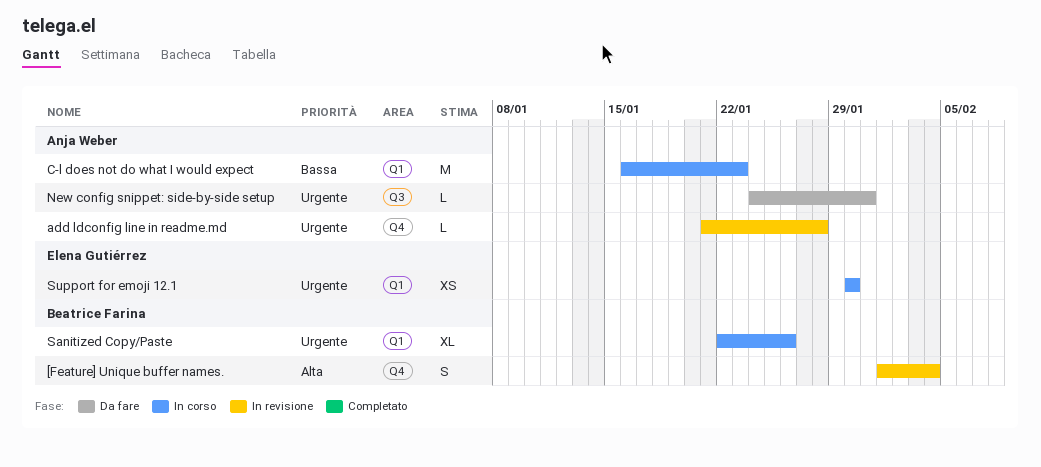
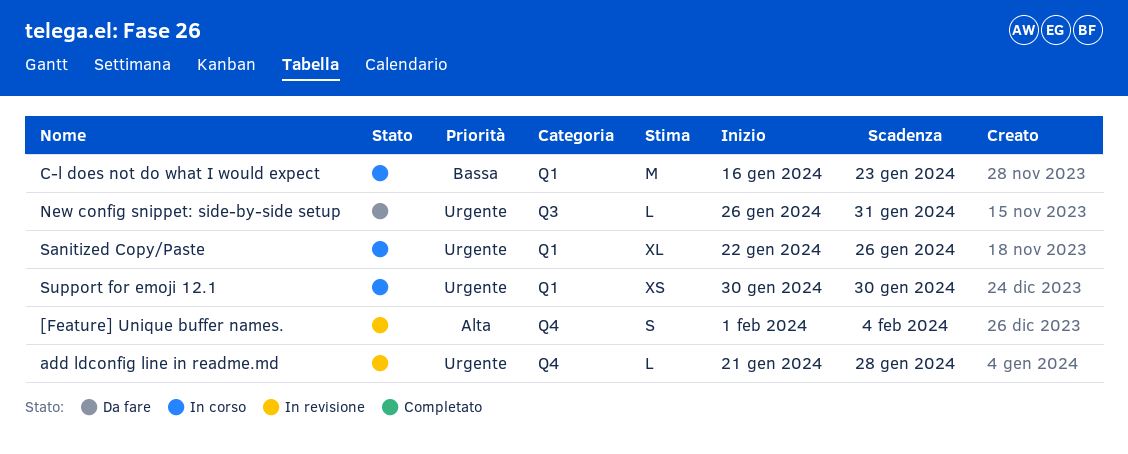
New config snippet: side-by-side setup, start: Jan 24 -> Jan 26

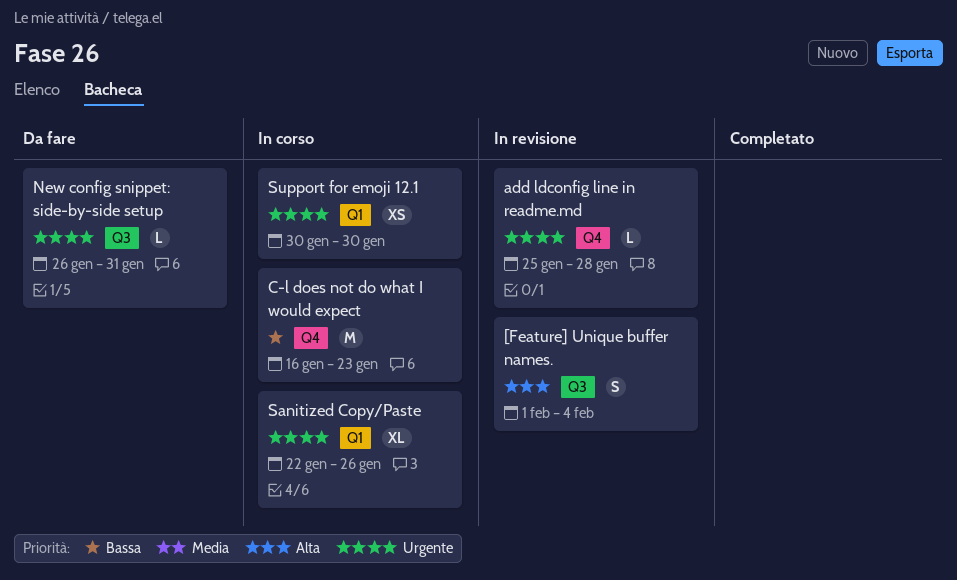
[Feature] Unique buffer names., label: Q4 -> Q3
add ldconfig line in readme.md, start: Jan 21 -> Jan 25
C-l does not do what I would expect, label: Q1 -> Q4

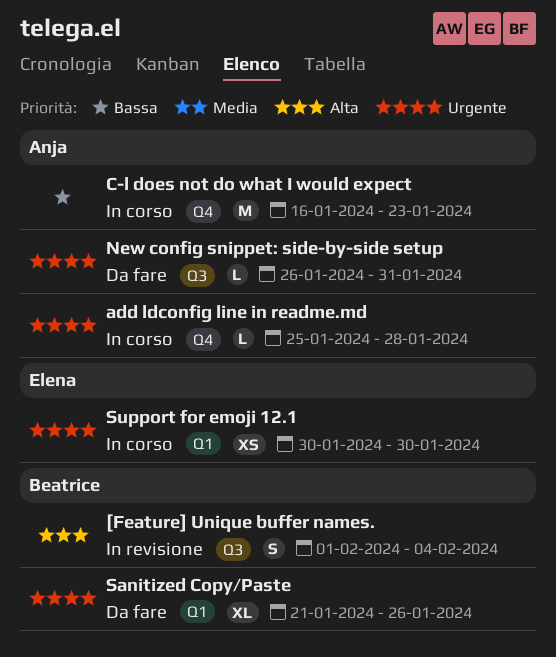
add ldconfig line in readme.md, status: In revisione -> In corso
Sanitized Copy/Paste, status: In corso -> Da fare
Sanitized Copy/Paste, start: Jan 22 -> Jan 21

